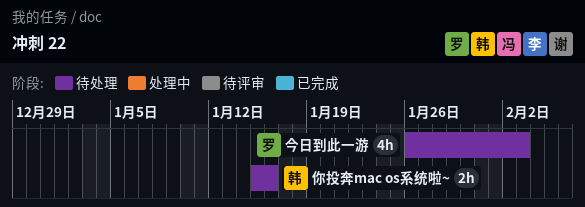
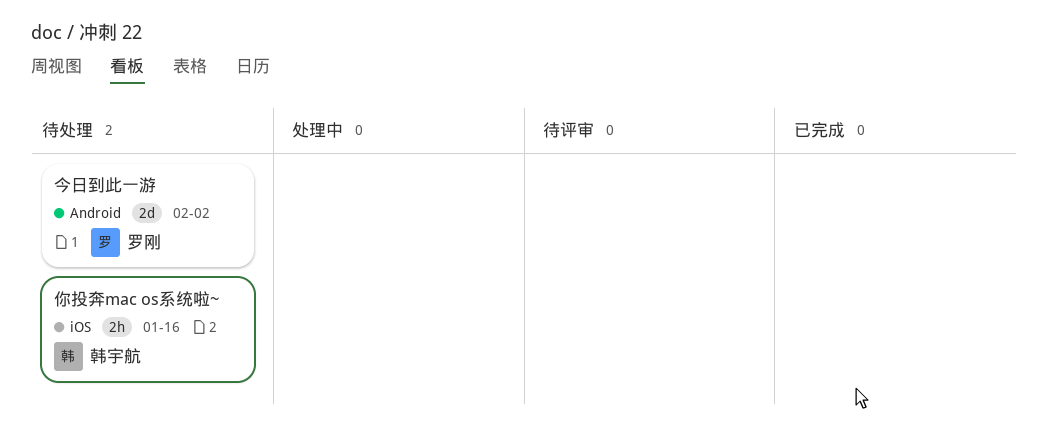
今日到此一游, estimate: 4h -> 2d
今日到此一游, due: Feb 3 -> Feb 2

